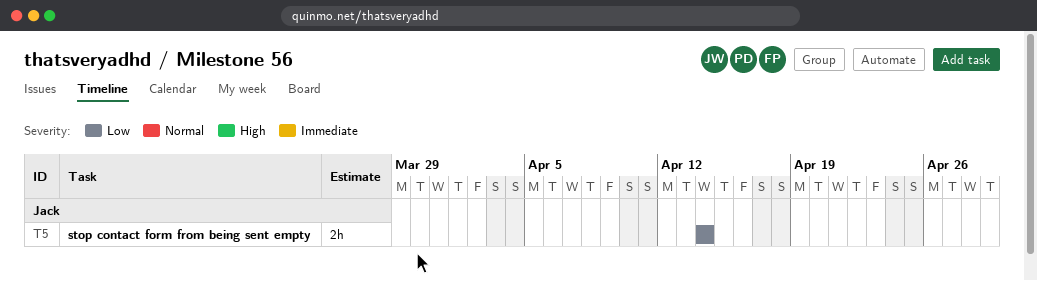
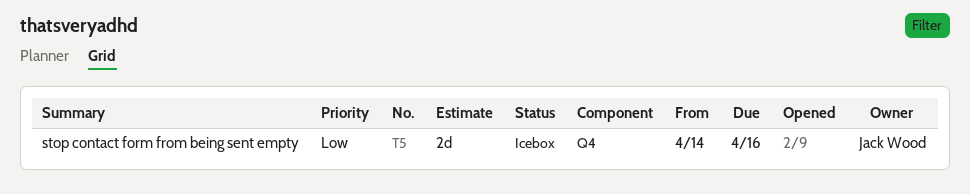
T5, estimate: 2h -> 2d
T5, due: Apr 14 -> Apr 16

